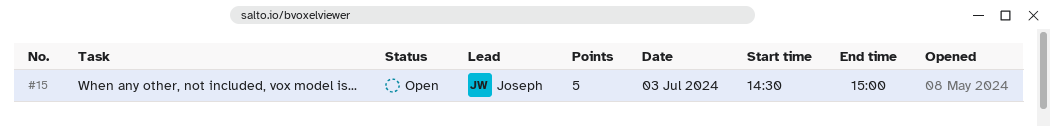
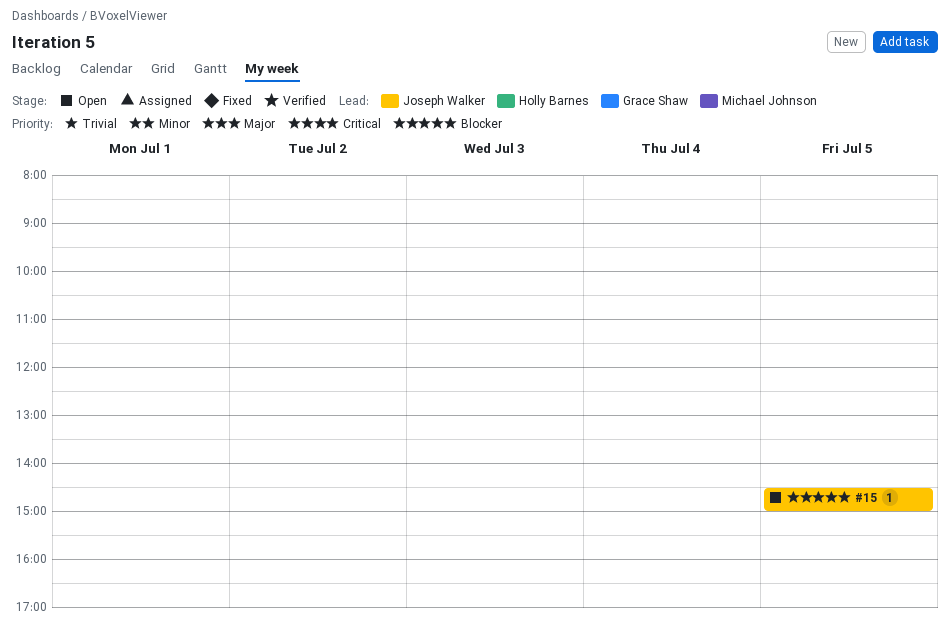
#15, estimate: 5 -> 1
#15, day: Jul 3 -> Jul 5

